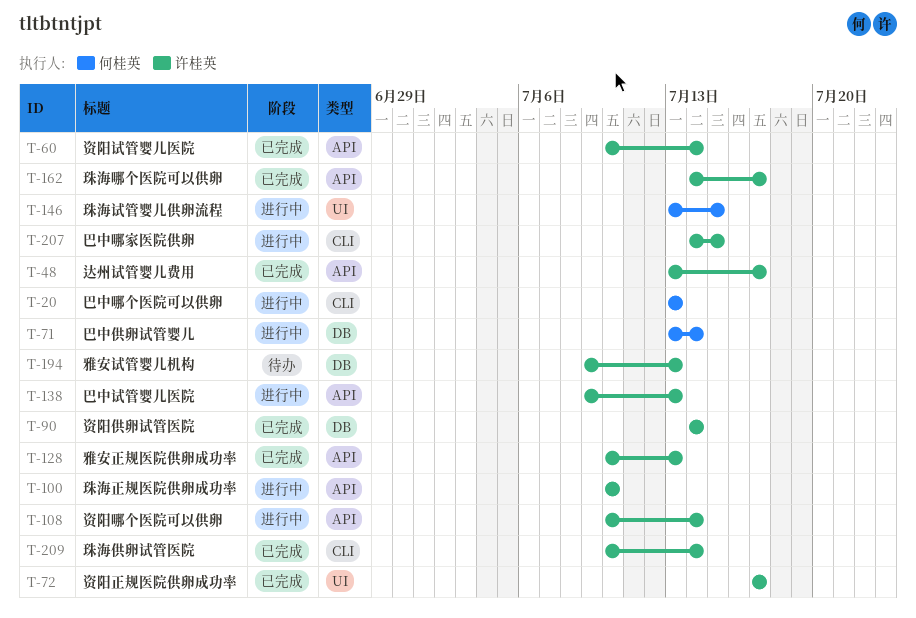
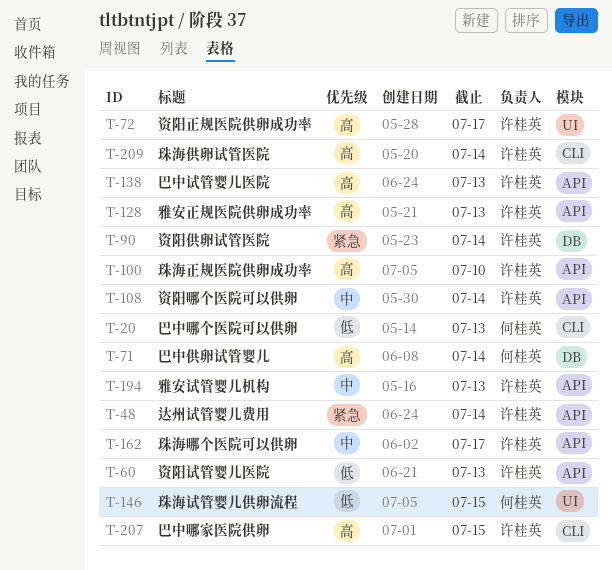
T-48, due: Jul 17 -> Jul 14
T-60, due: Jul 14 -> Jul 13
T-194, label: DB -> API

